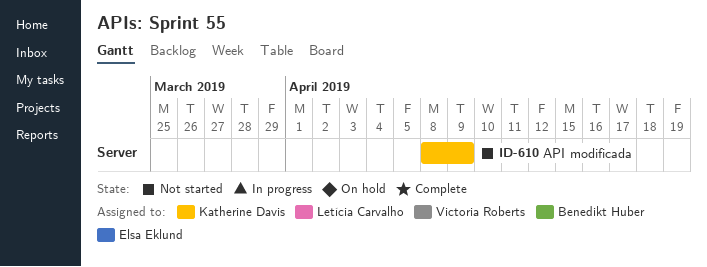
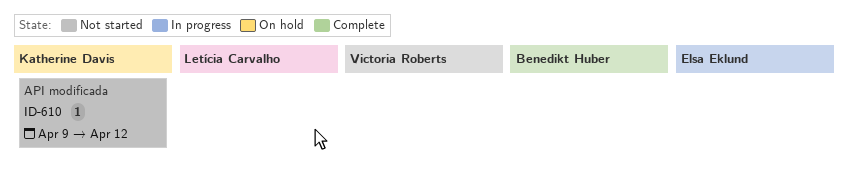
ID-610, start: Apr 8 -> Apr 9
ID-610, due: Apr 9 -> Apr 12

